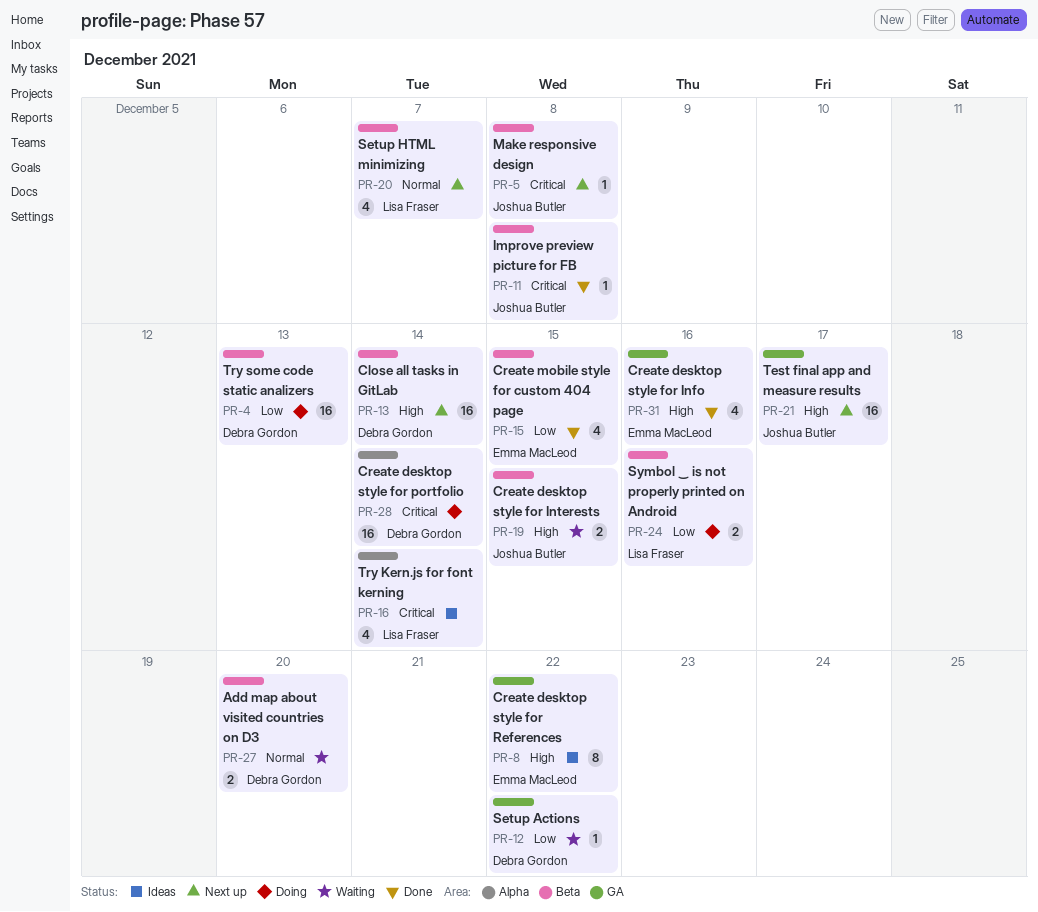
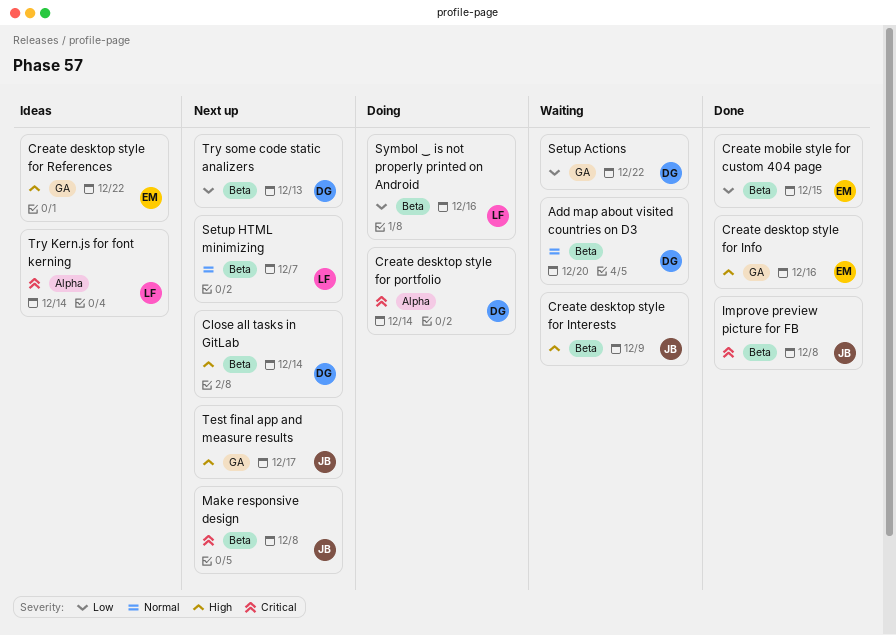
Create desktop style for Interests, due: Dec 15 -> Dec 9
Try some code static analizers, status: Doing -> Next up

